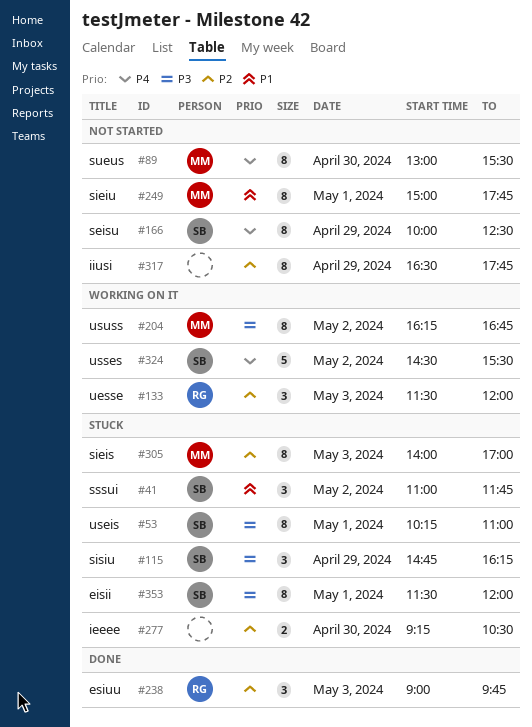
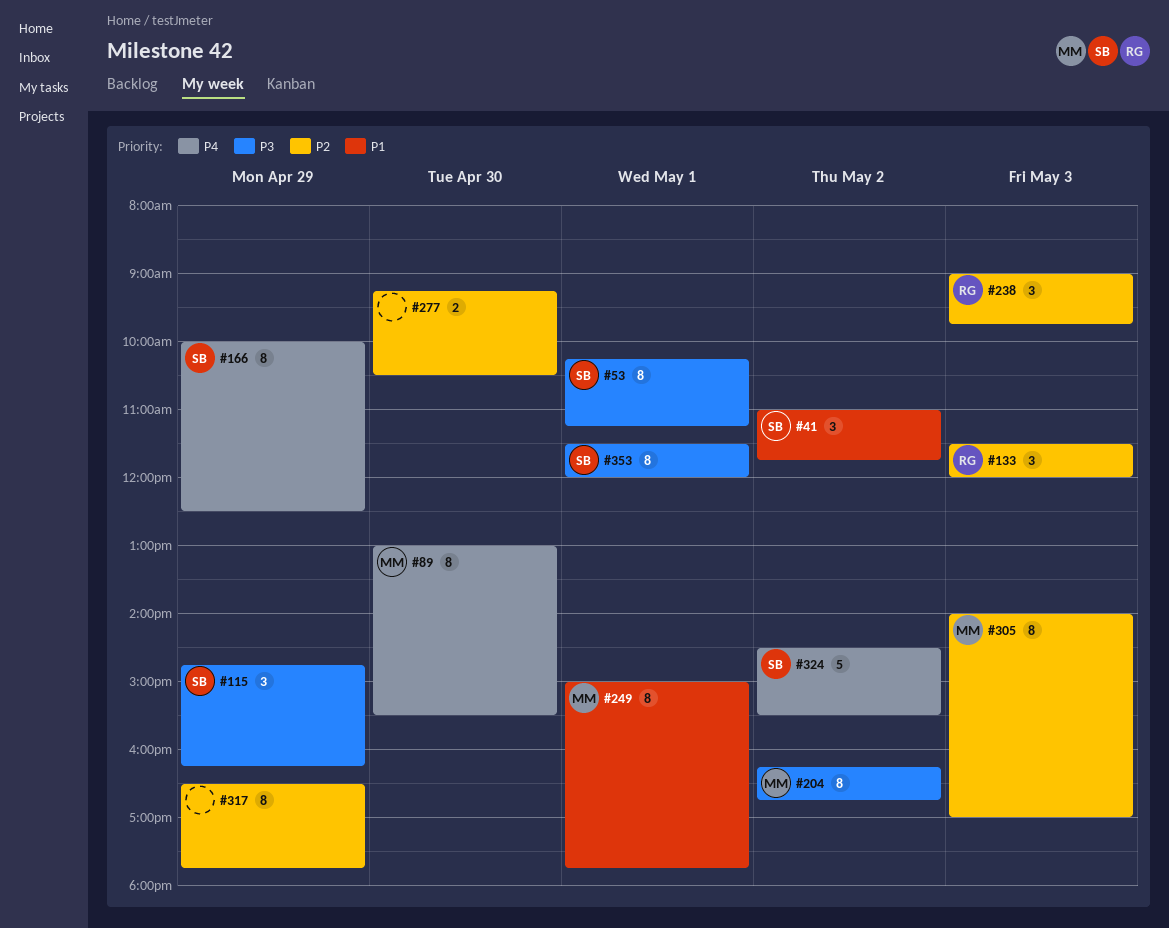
#53, ends: 11:00 -> 11:15

